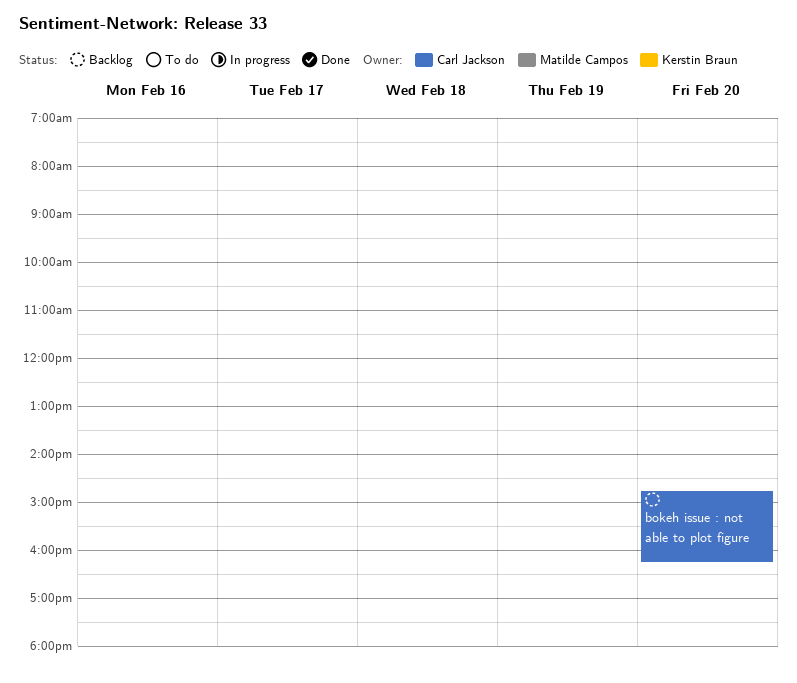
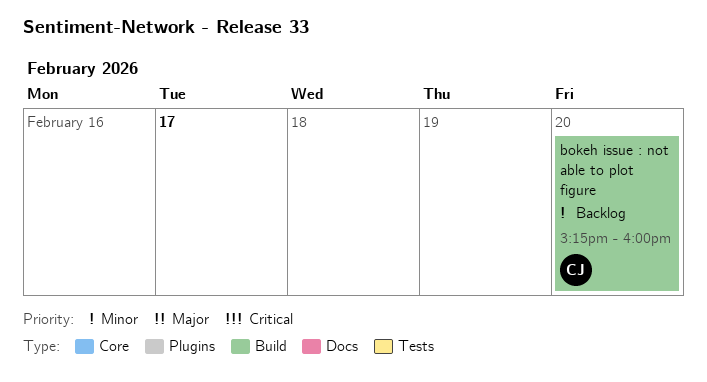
bokeh issue : not able to plot figure, begins: 14:45 -> 15:15
bokeh issue : not able to plot figure, ends: 16:15 -> 16:00

